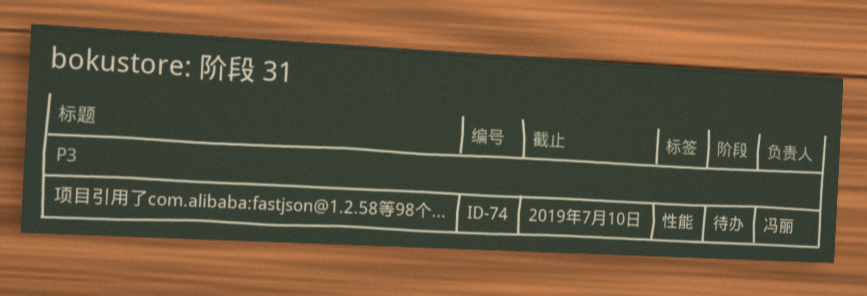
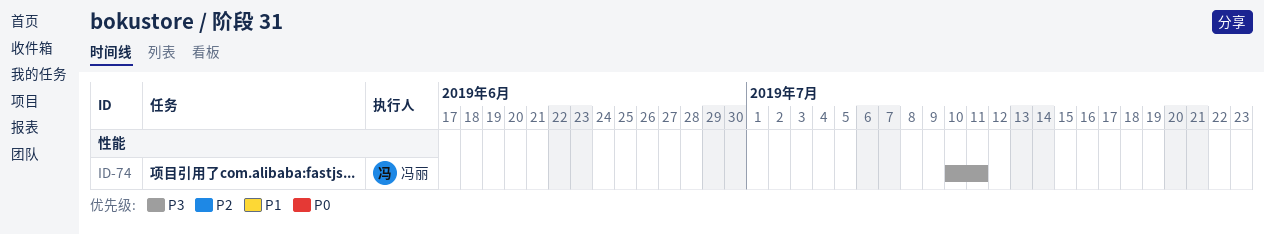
ID-74, due: Jul 10 -> Jul 11

